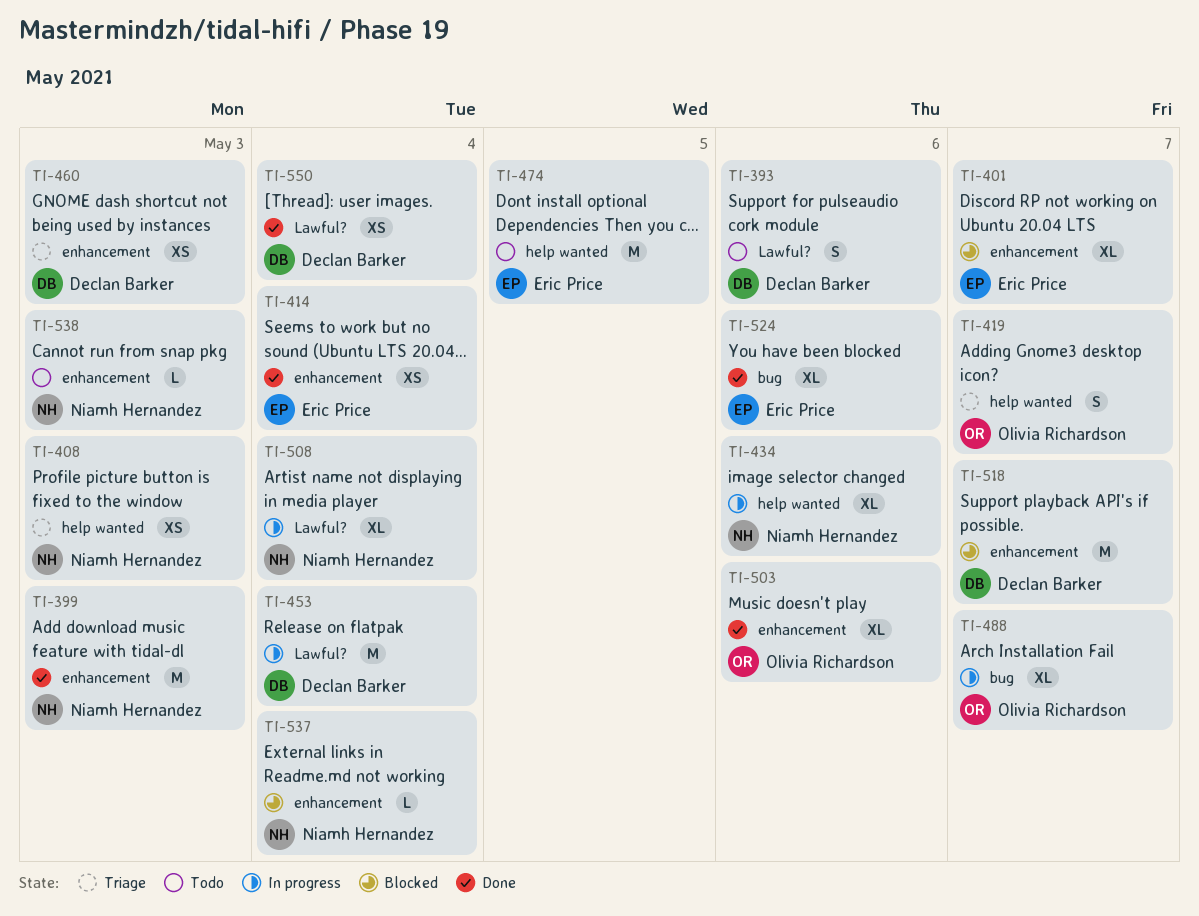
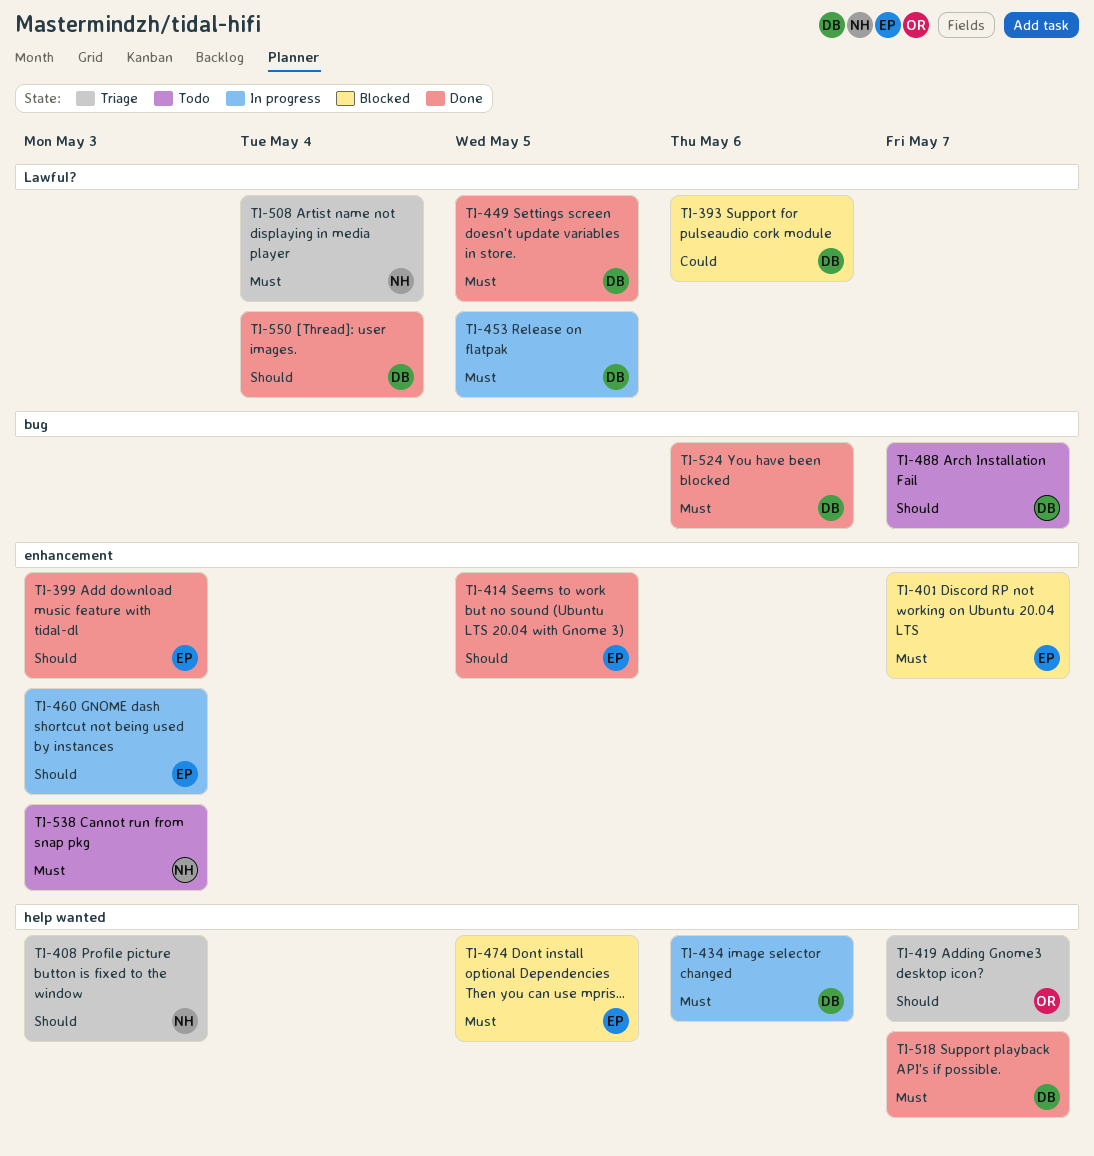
TI-393, status: Todo -> Blocked
TI-399, owner: Niamh Hernandez -> Eric Price
TI-414, due: May 4 -> May 5
TI-434, owner: Niamh Hernandez -> Declan Barker
TI-449: none -> present
TI-453, due: May 4 -> May 5
TI-460, status: Triage -> In progress
TI-460, owner: Declan Barker -> Eric Price
TI-474, status: Todo -> Blocked
TI-488, status: In progress -> Todo
TI-488, owner: Olivia Richardson -> Declan Barker
TI-503: present -> none
TI-508, status: In progress -> Triage
TI-518, status: Blocked -> Done
TI-518, label: enhancement -> help wanted
TI-524, owner: Eric Price -> Declan Barker
TI-537: present -> none

